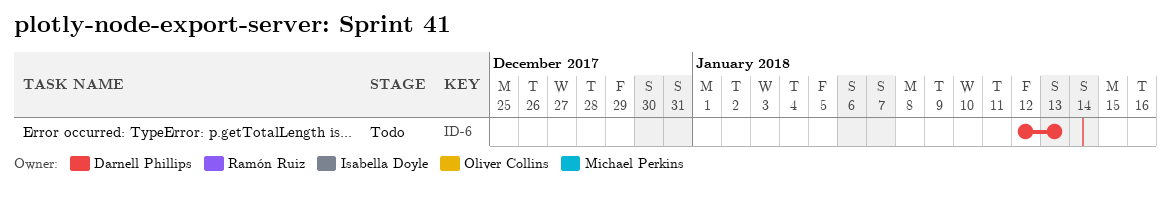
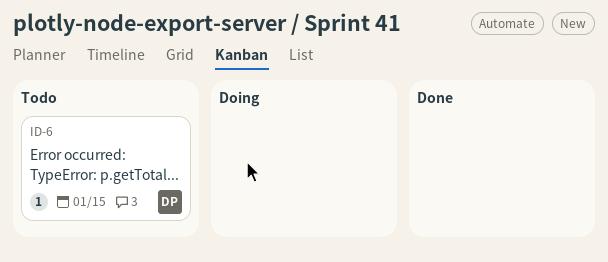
ID-6, due: Jan 13 -> Jan 15

